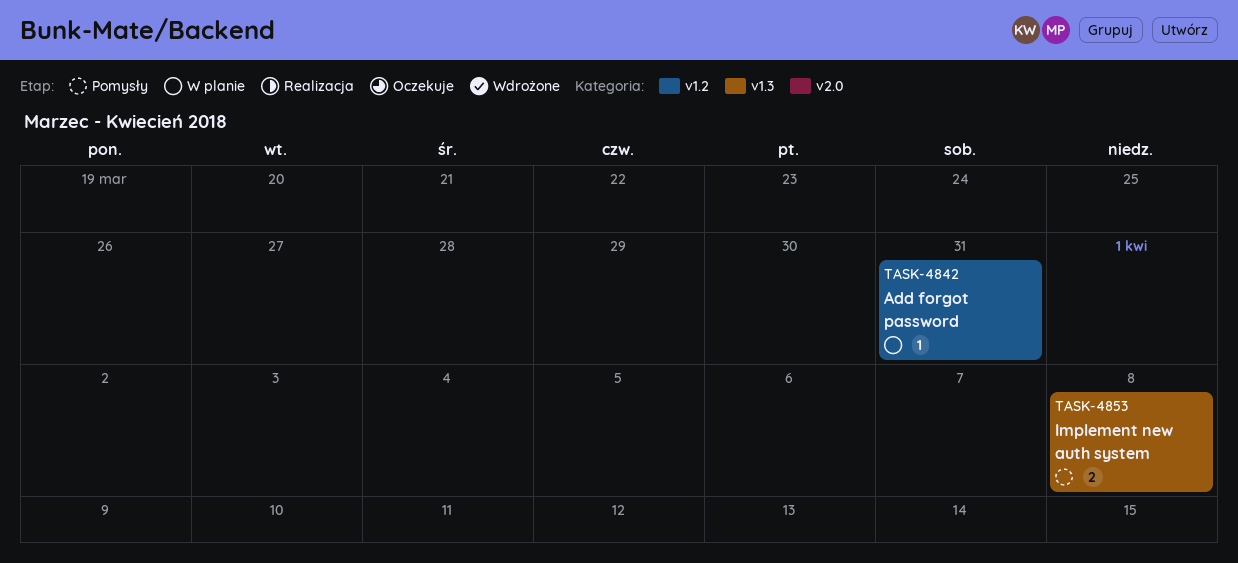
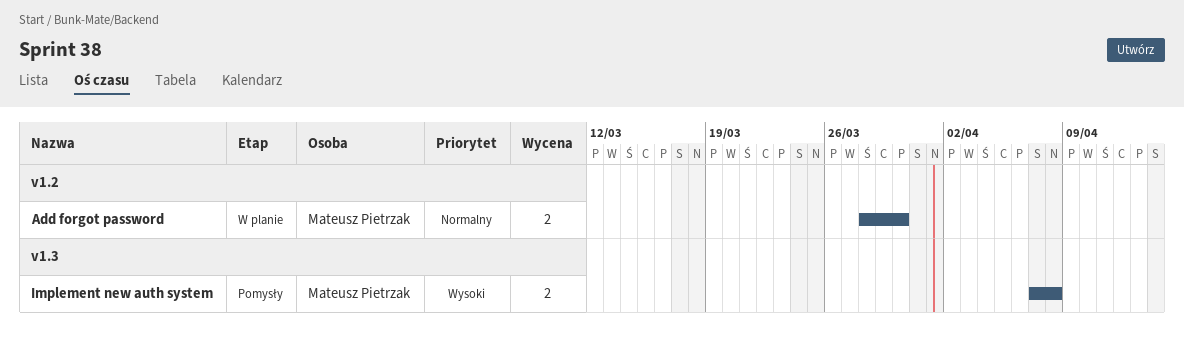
Add forgot password, estimate: 1 -> 2
Add forgot password, due: Mar 31 -> Mar 30

